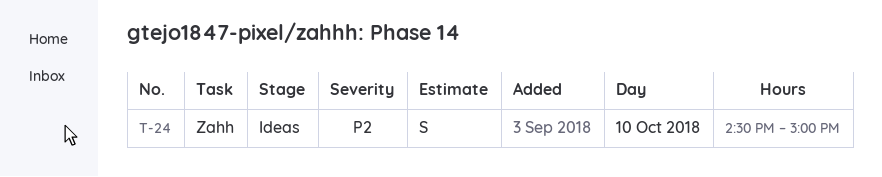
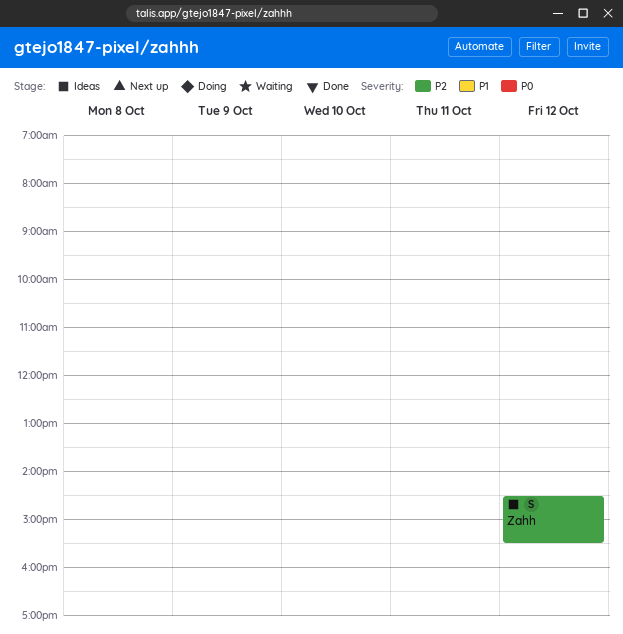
Zahh, day: Oct 10 -> Oct 12
Zahh, ends: 15:00 -> 15:30

